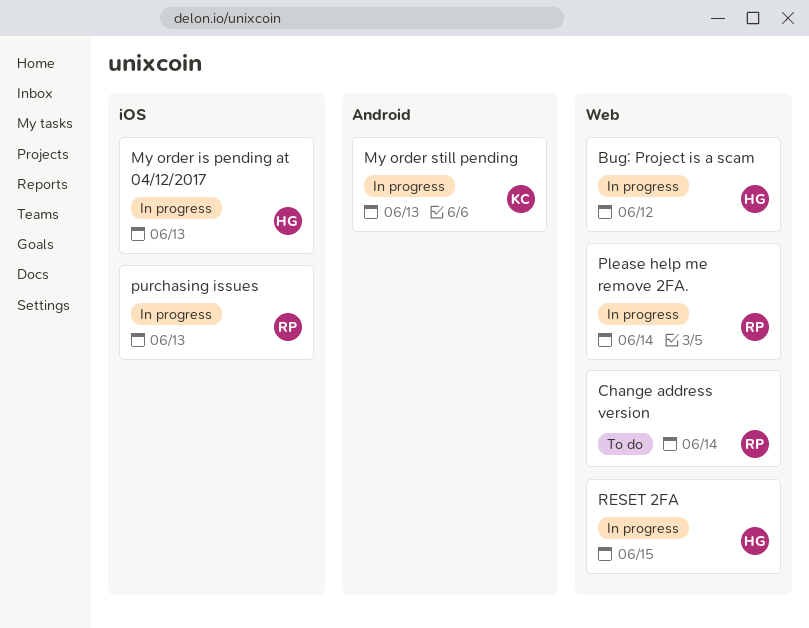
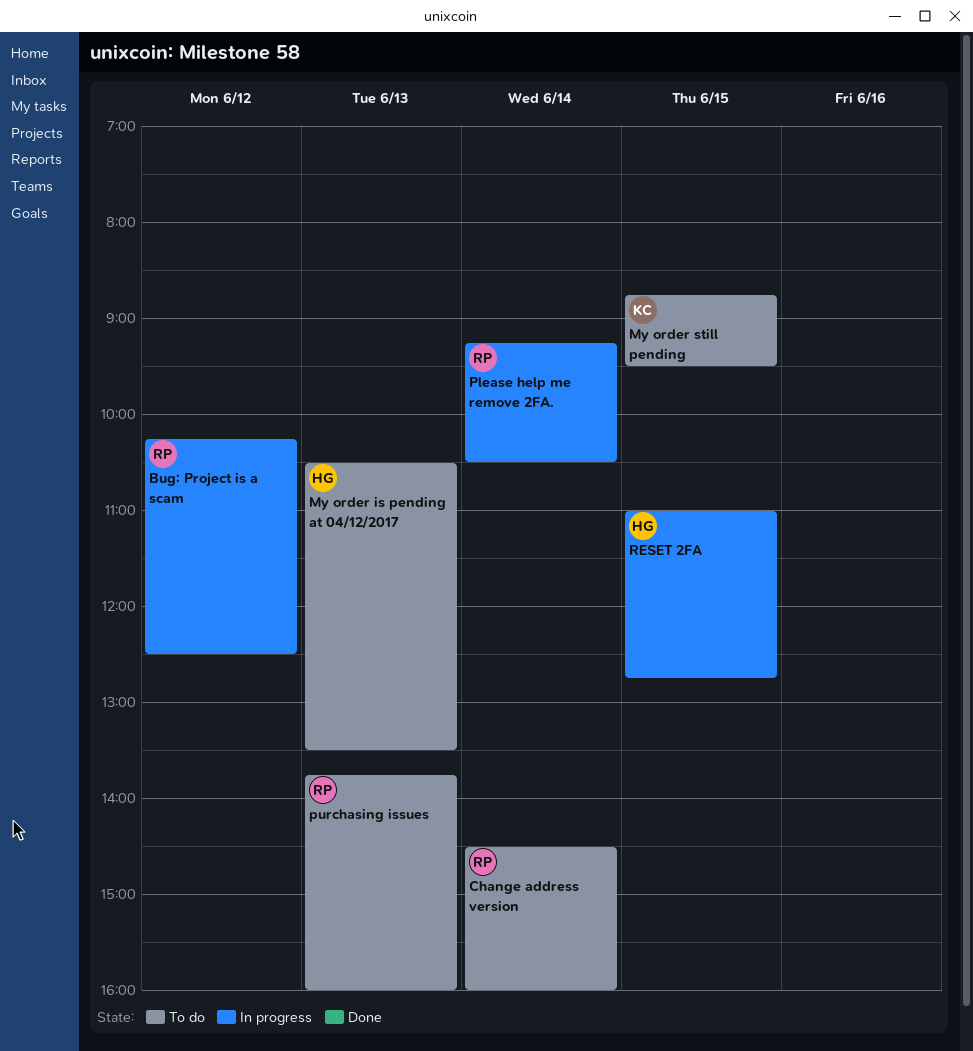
Bug: Project is a scam, owner: HG -> RP
My order is pending at 04/12/2017, status: In progress -> To do
My order still pending, status: In progress -> To do
My order still pending, day: Jun 13 -> Jun 15
purchasing issues, status: In progress -> To do

